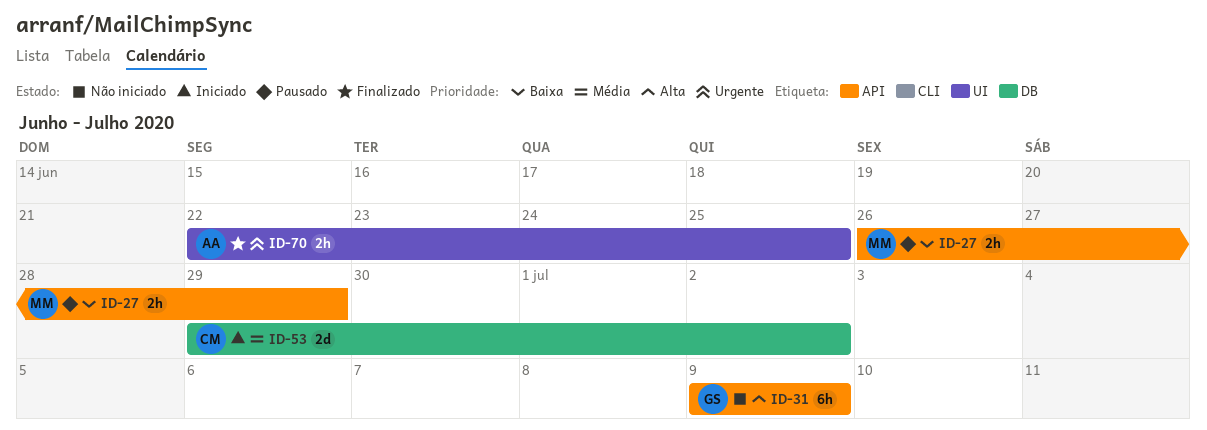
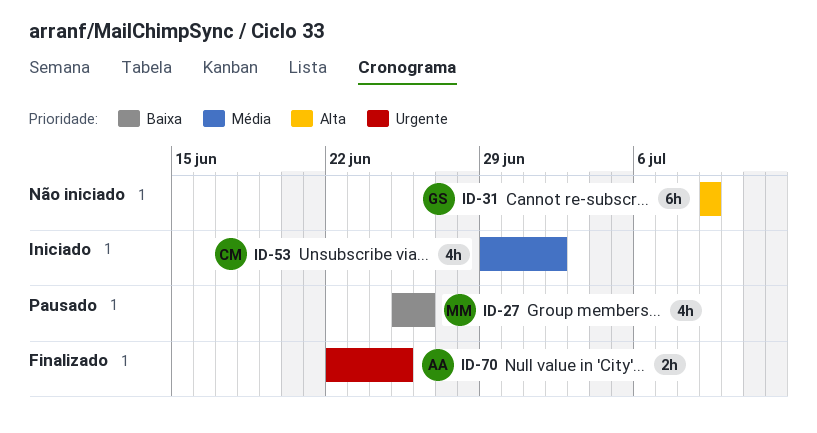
ID-27, estimate: 2h -> 4h
ID-27, start: Jun 26 -> Jun 25
ID-27, due: Jun 29 -> Jun 26
ID-53, estimate: 2d -> 4h

